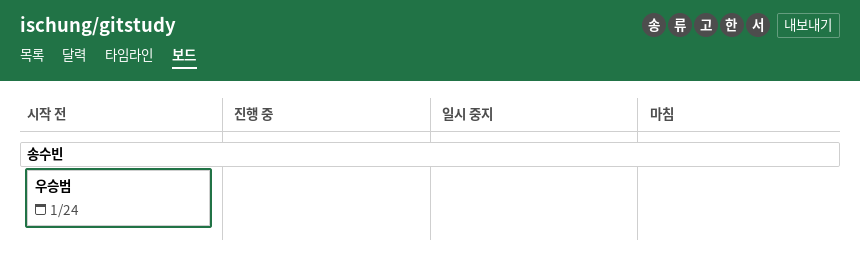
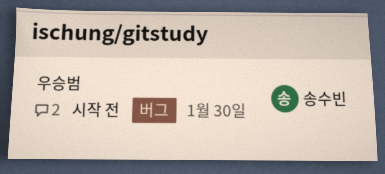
우승범, due: Jan 24 -> Jan 30

